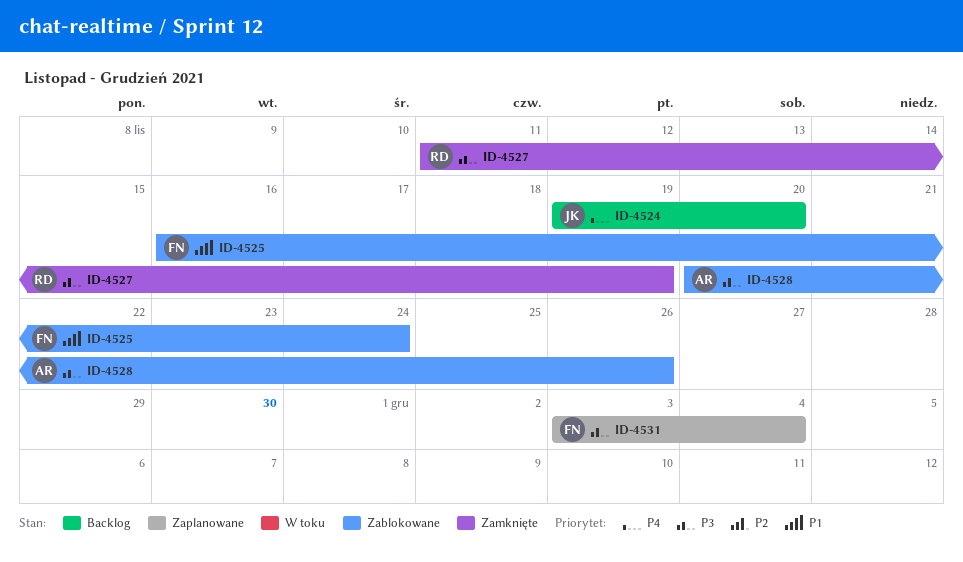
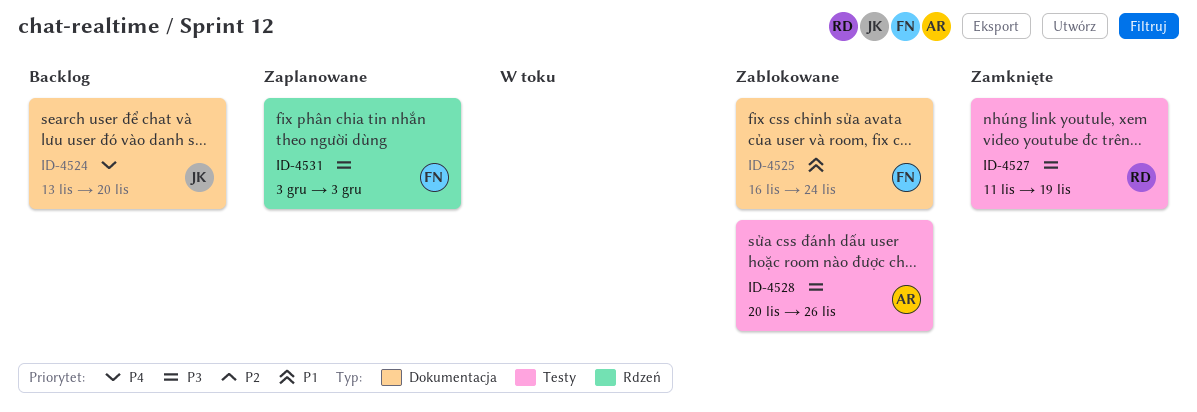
ID-4524, start: Nov 19 -> Nov 13
ID-4531, due: Dec 4 -> Dec 3

